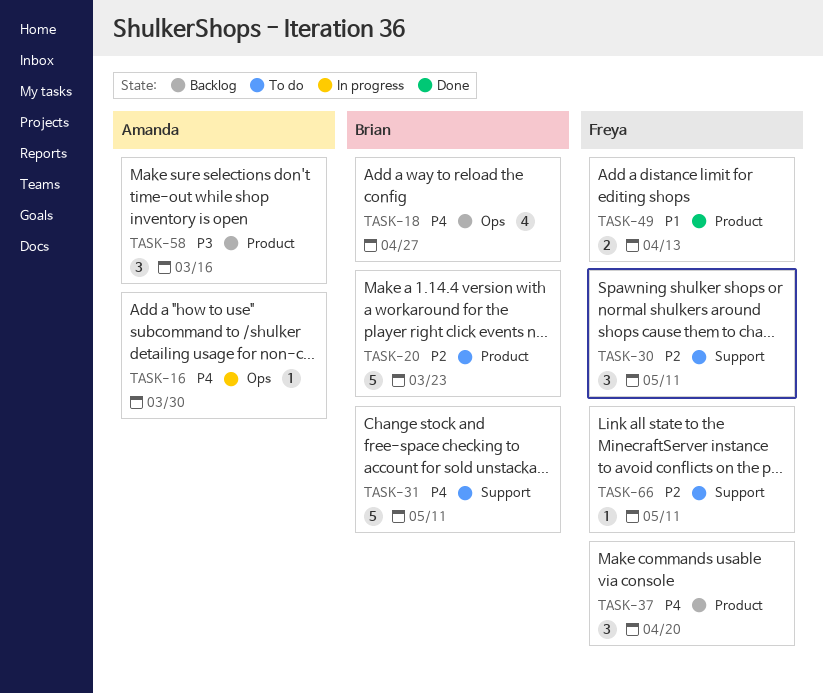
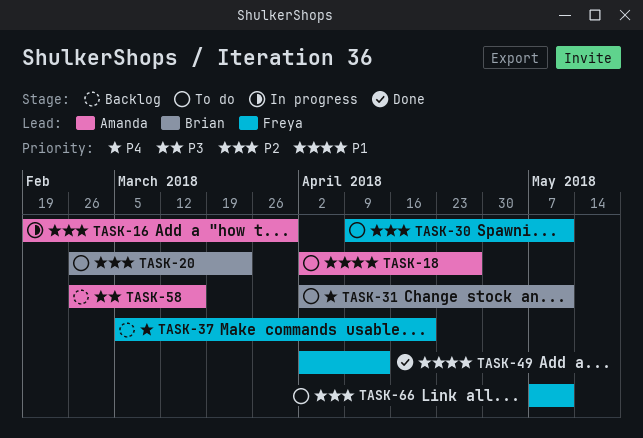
TASK-16, priority: P4 -> P2
TASK-18, status: Backlog -> To do
TASK-18, owner: Brian -> Amanda
TASK-18, priority: P4 -> P1

